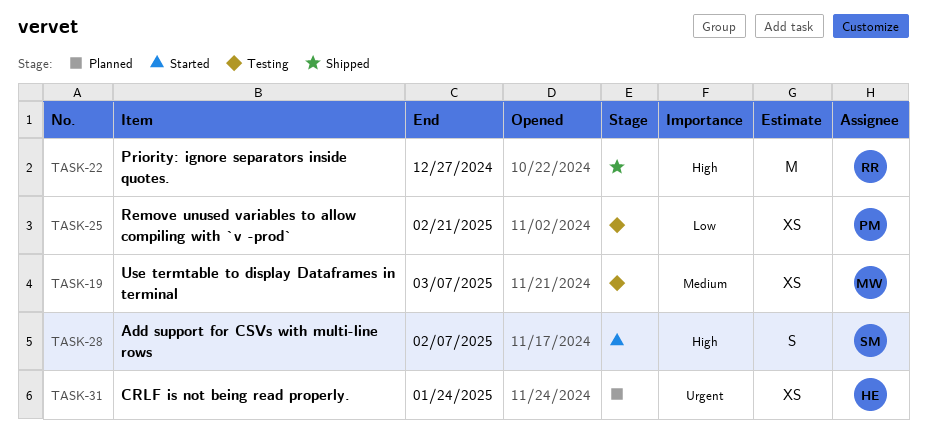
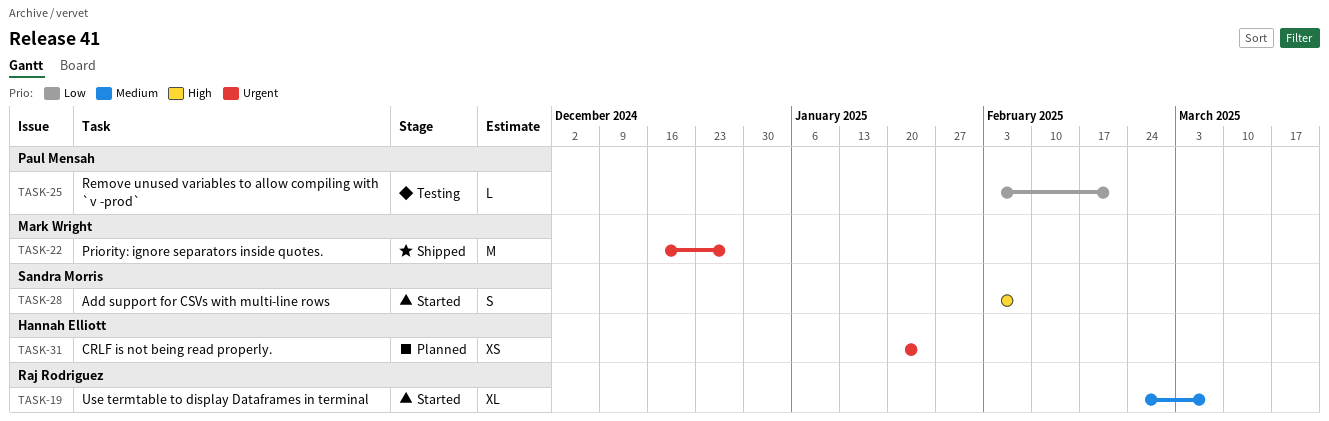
TASK-19, status: Testing -> Started
TASK-19, owner: Mark Wright -> Raj Rodriguez
TASK-19, estimate: XS -> XL
TASK-22, owner: Raj Rodriguez -> Mark Wright
TASK-22, priority: High -> Urgent
TASK-25, estimate: XS -> L

